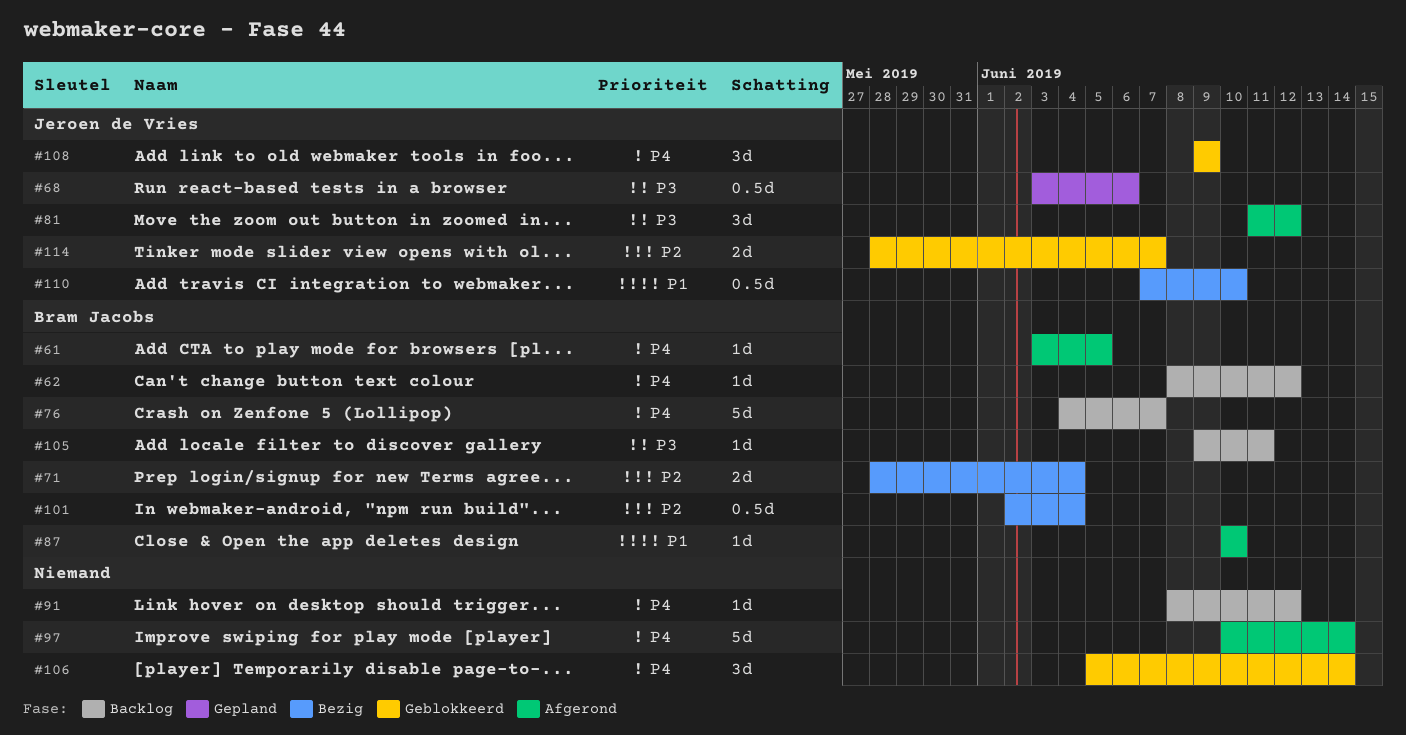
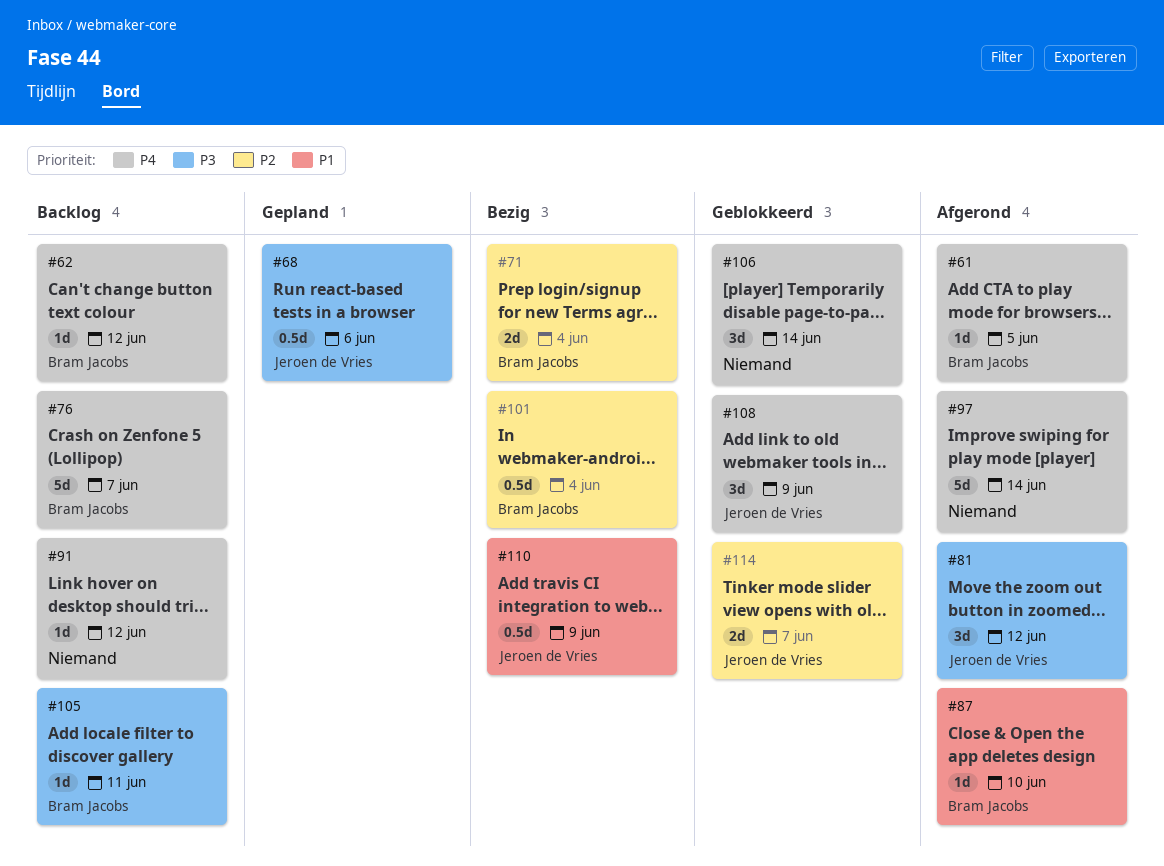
#110, due: Jun 10 -> Jun 9

